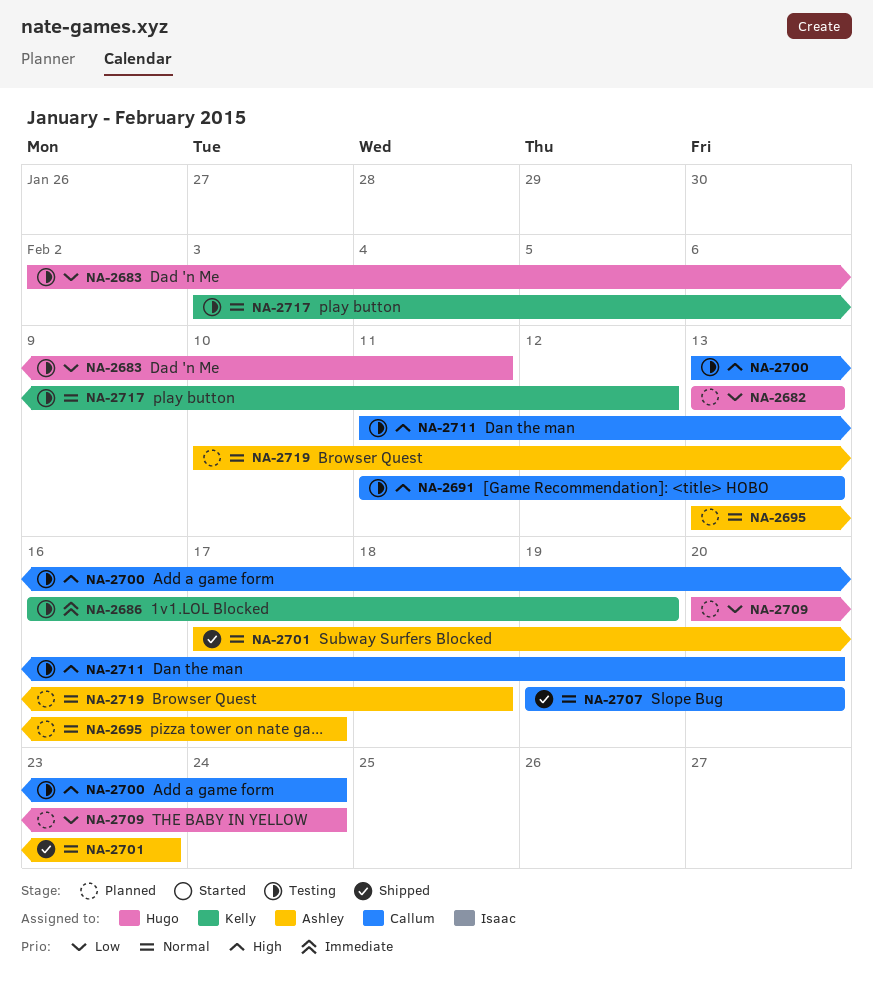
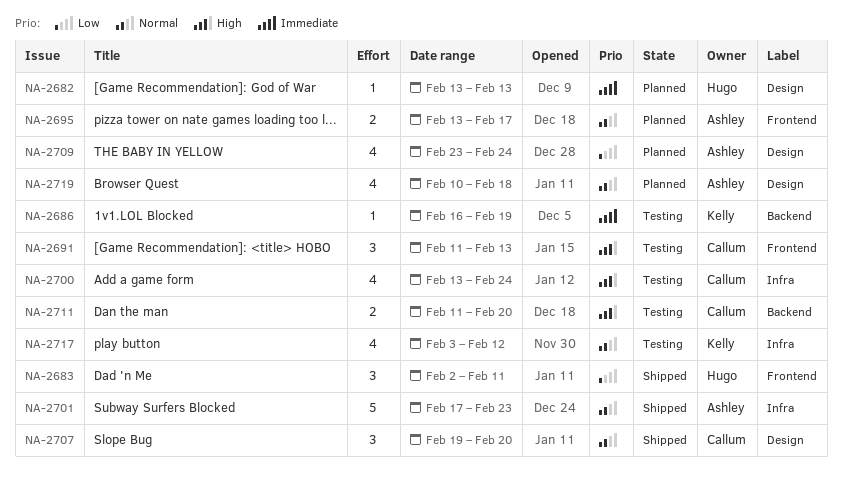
NA-2682, priority: Low -> Immediate
NA-2683, status: Testing -> Shipped
NA-2709, owner: Hugo -> Ashley
NA-2709, start: Feb 20 -> Feb 23

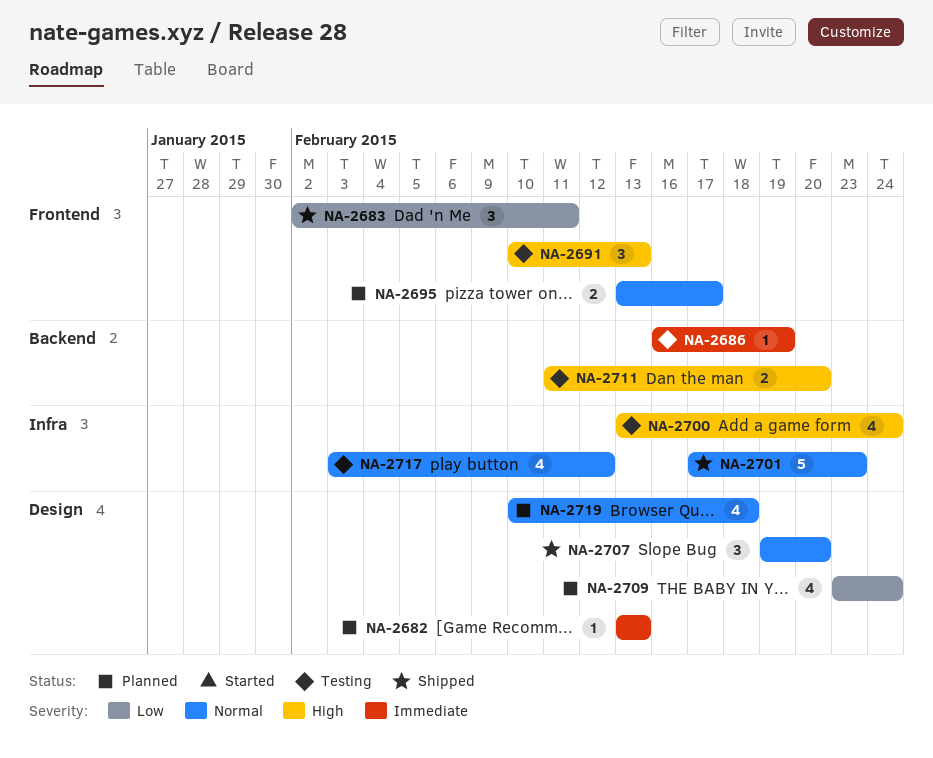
NA-2691, start: Feb 11 -> Feb 10

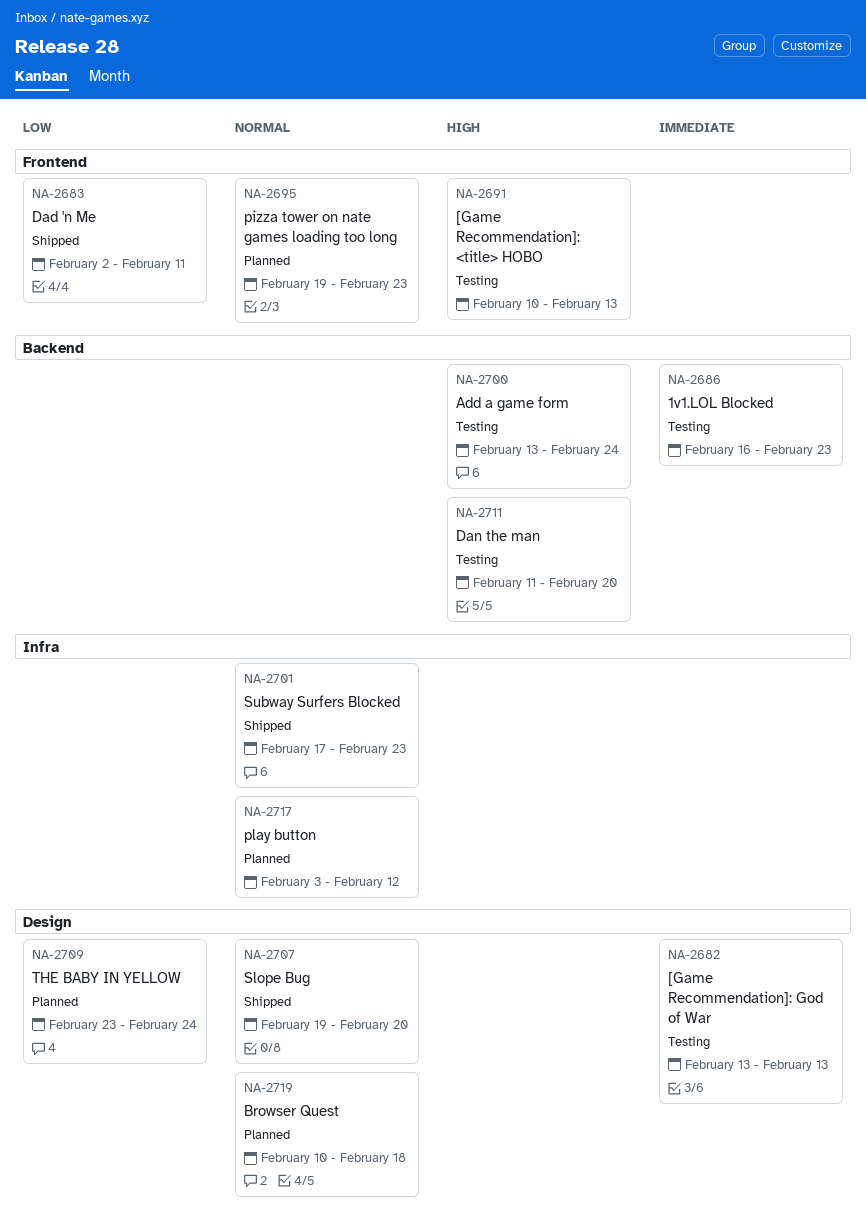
NA-2682, status: Planned -> Testing
NA-2686, due: Feb 19 -> Feb 23
NA-2695, start: Feb 13 -> Feb 19
NA-2695, due: Feb 17 -> Feb 23
NA-2700, label: Infra -> Backend
NA-2717, status: Testing -> Planned

